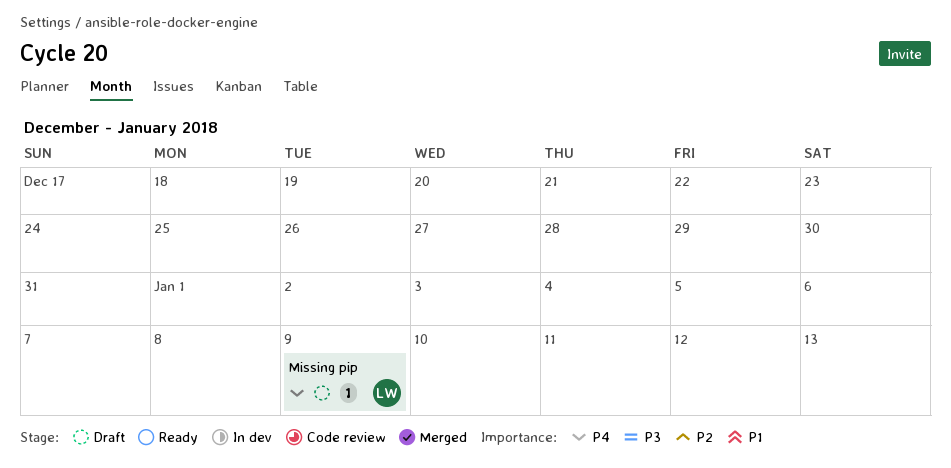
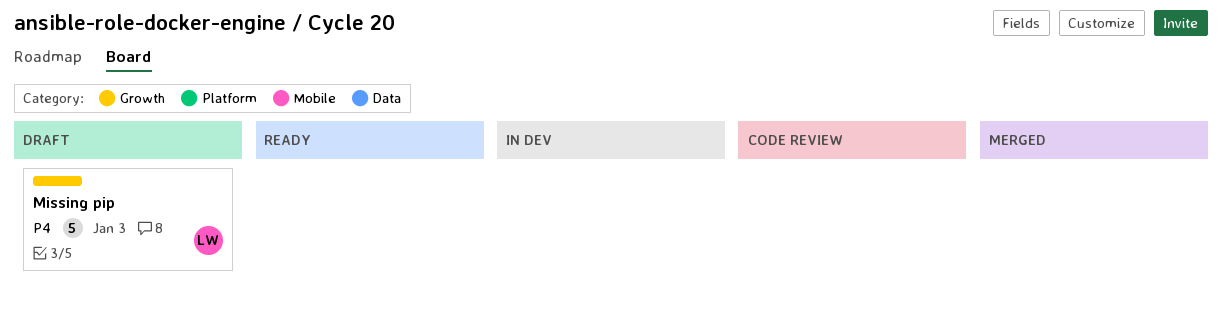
Missing pip, estimate: 1 -> 5
Missing pip, due: Jan 9 -> Jan 3

